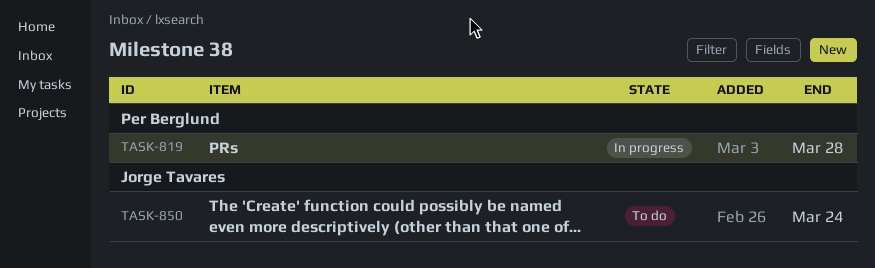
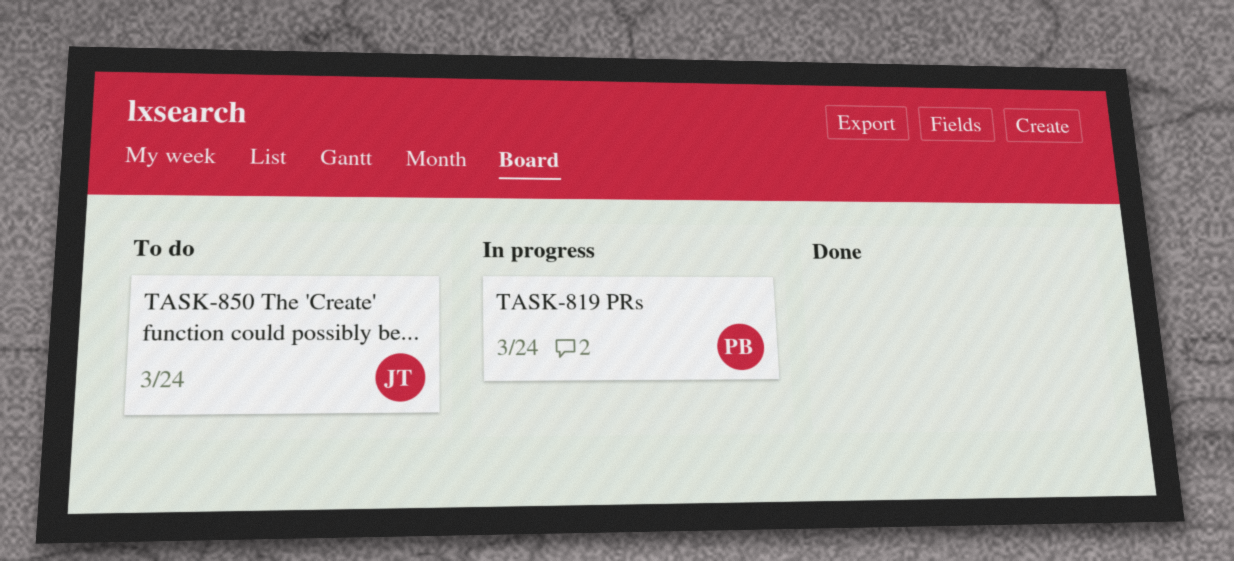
TASK-819, due: Mar 28 -> Mar 24

